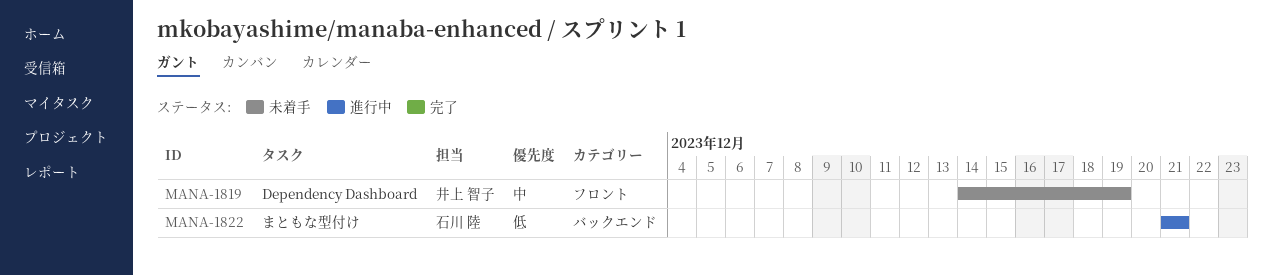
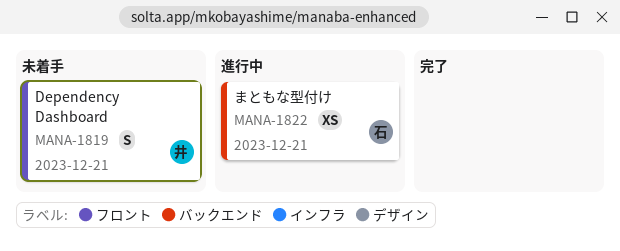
MANA-1819, due: Dec 19 -> Dec 21

